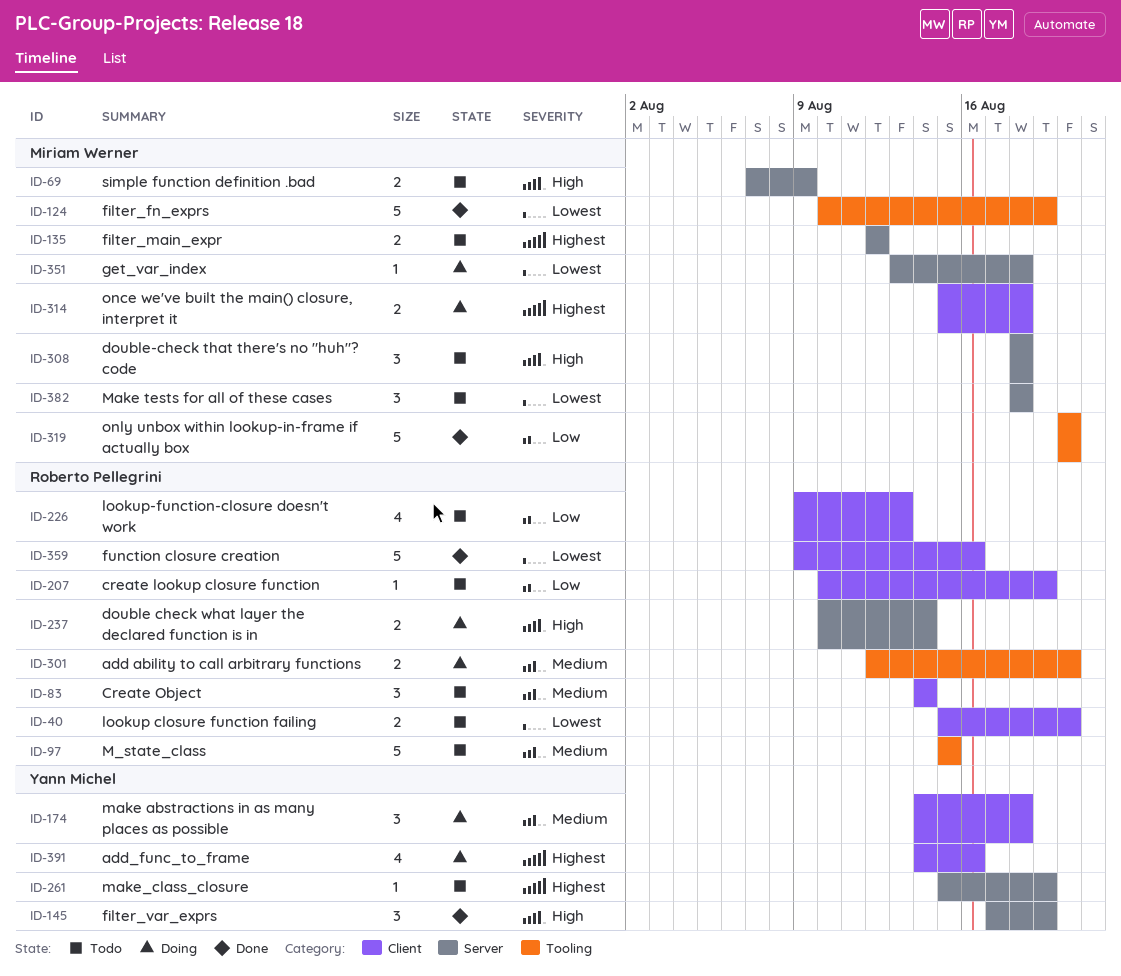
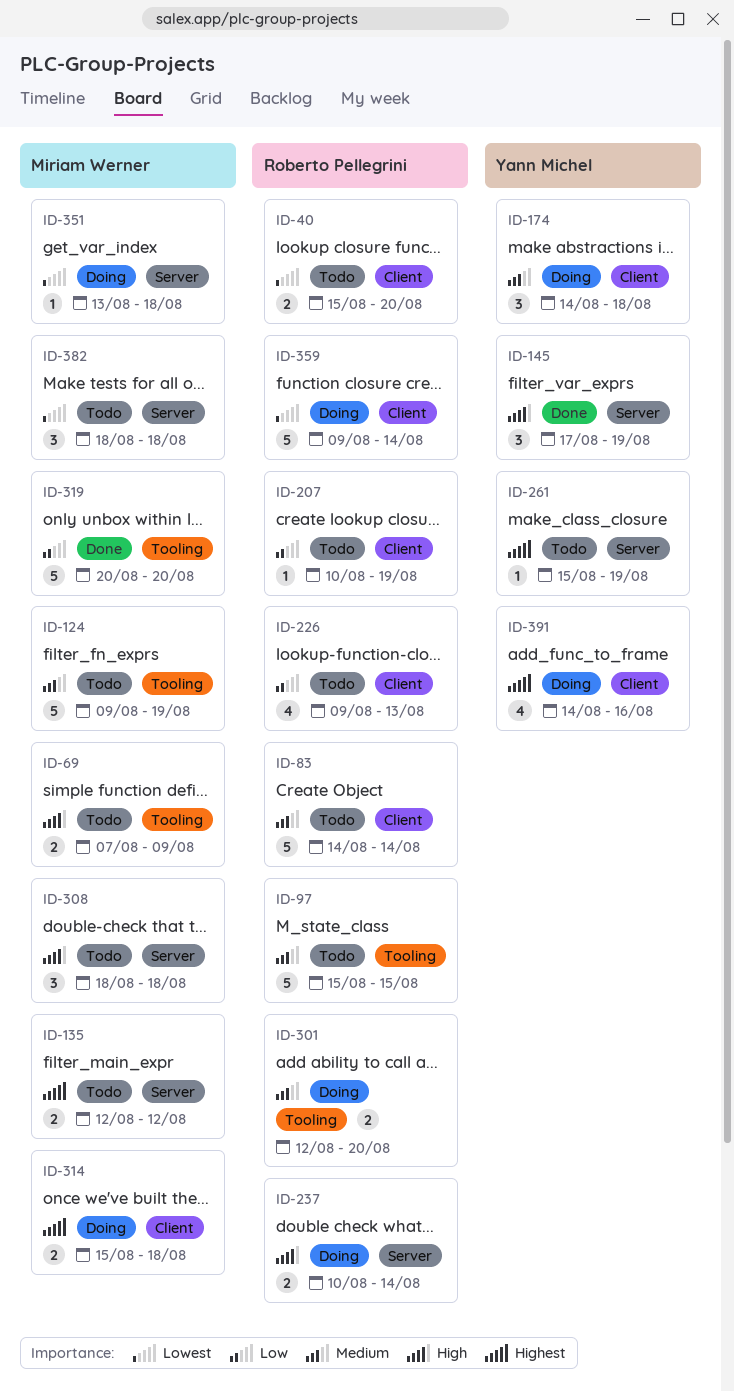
ID-69, label: Server -> Tooling
ID-83, estimate: 3 -> 5
ID-124, status: Done -> Todo
ID-124, priority: Lowest -> Medium
ID-124, start: Aug 10 -> Aug 9
ID-359, status: Done -> Doing
ID-359, due: Aug 16 -> Aug 14

